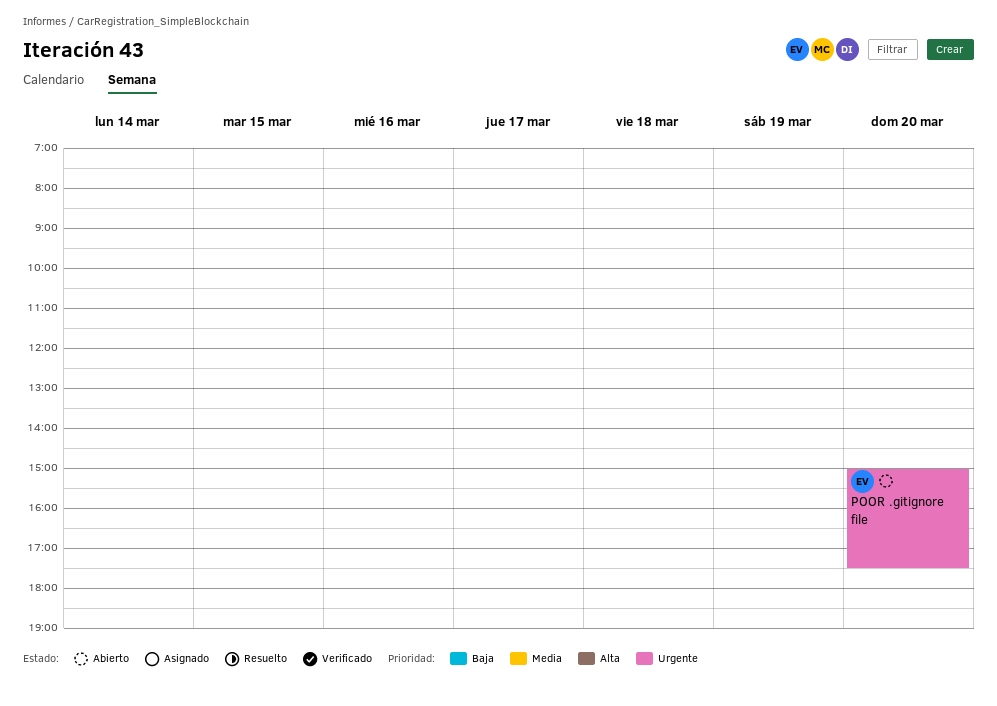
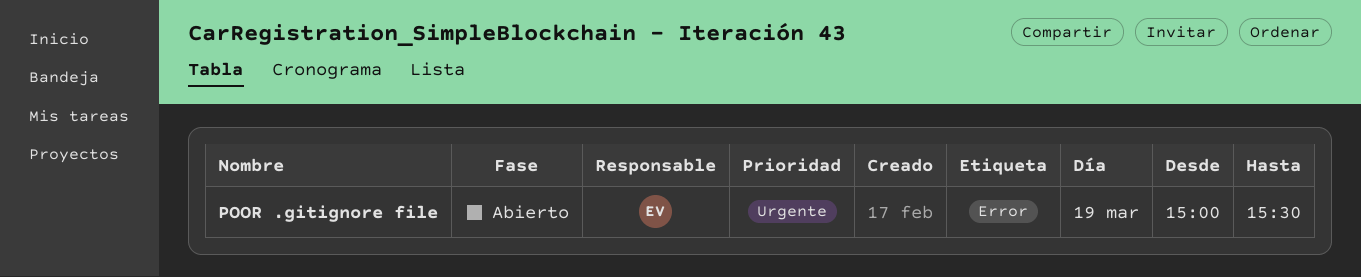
POOR .gitignore file, day: Mar 20 -> Mar 19
POOR .gitignore file, ends: 17:30 -> 15:30

